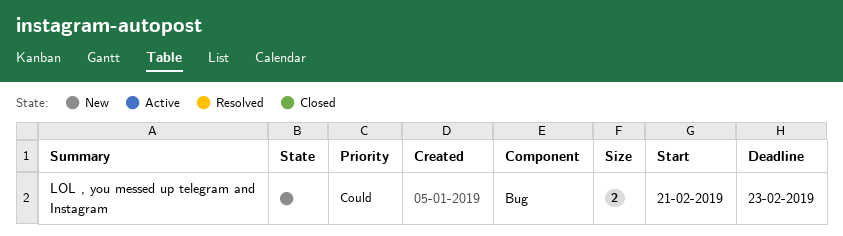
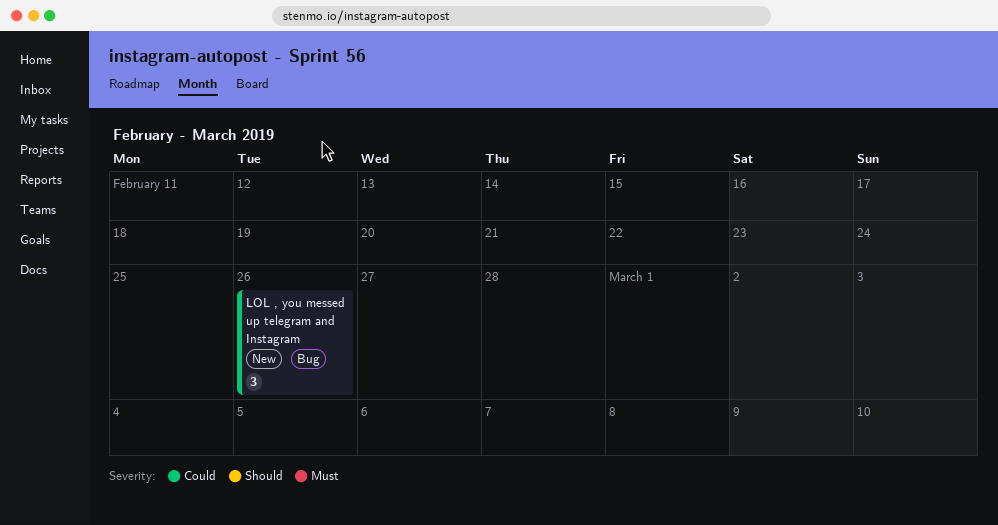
LOL , you messed up telegram and Instagram, estimate: 2 -> 3
LOL , you messed up telegram and Instagram, due: Feb 23 -> Feb 26

